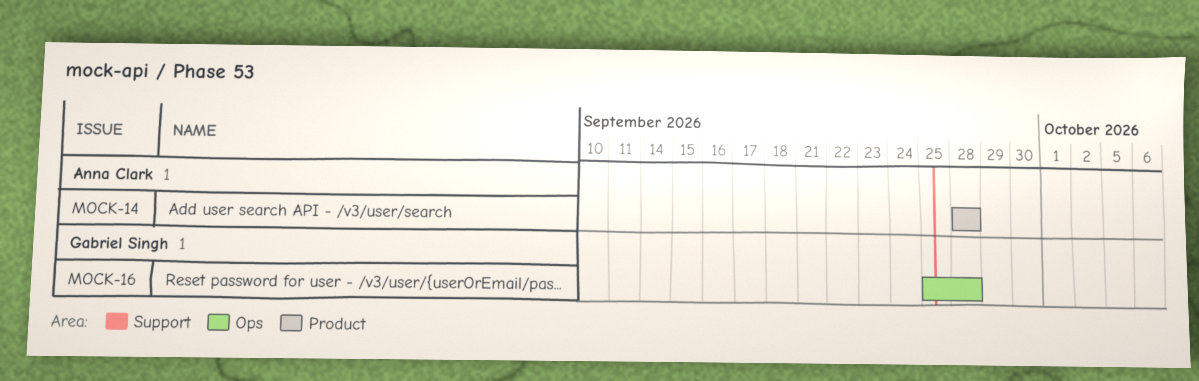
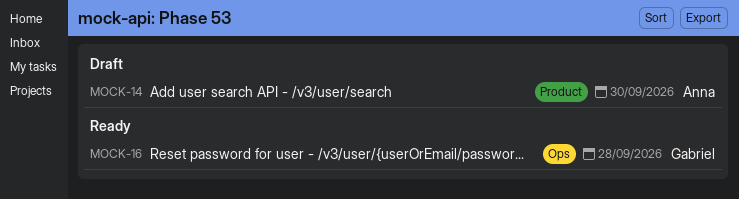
MOCK-14, due: Sep 28 -> Sep 30

